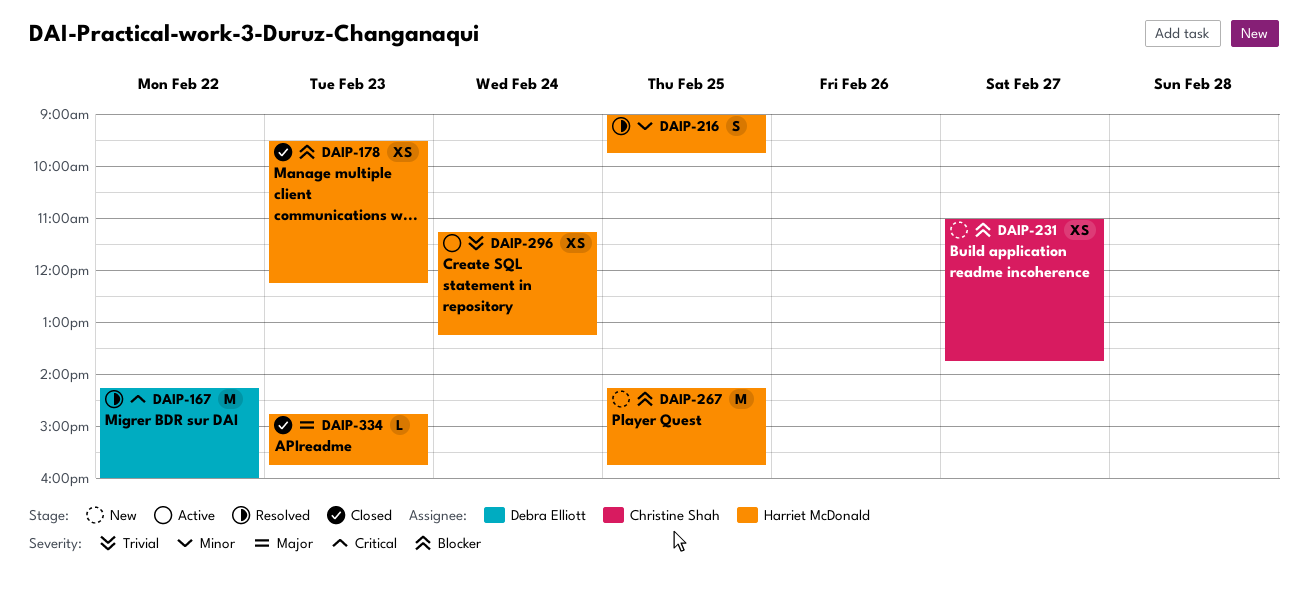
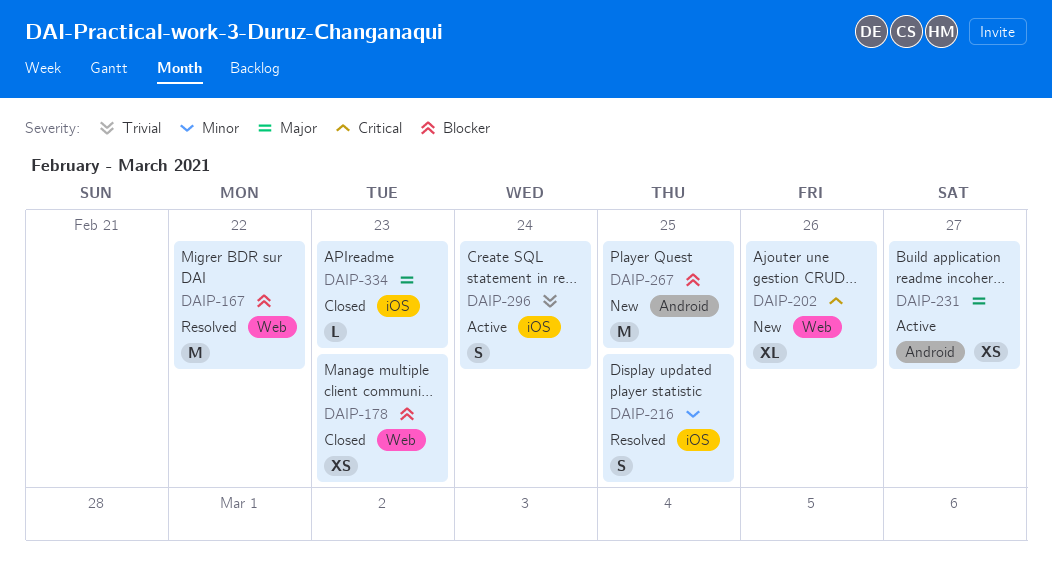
DAIP-167, priority: Critical -> Blocker
DAIP-202: none -> present
DAIP-231, status: New -> Active
DAIP-231, priority: Blocker -> Major
DAIP-296, estimate: XS -> S

